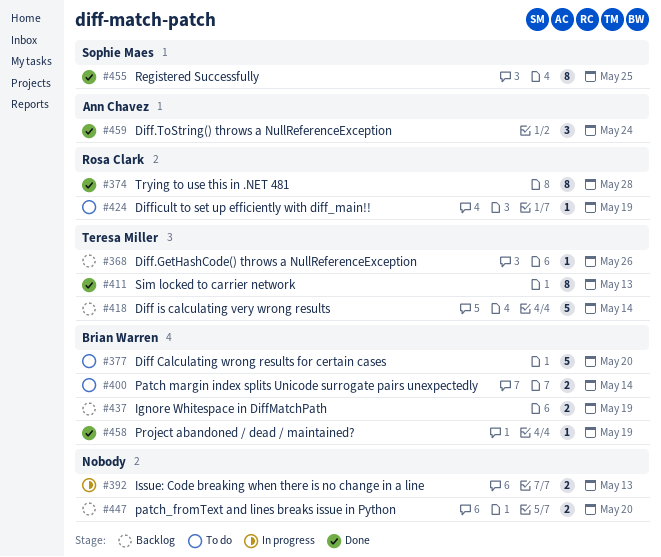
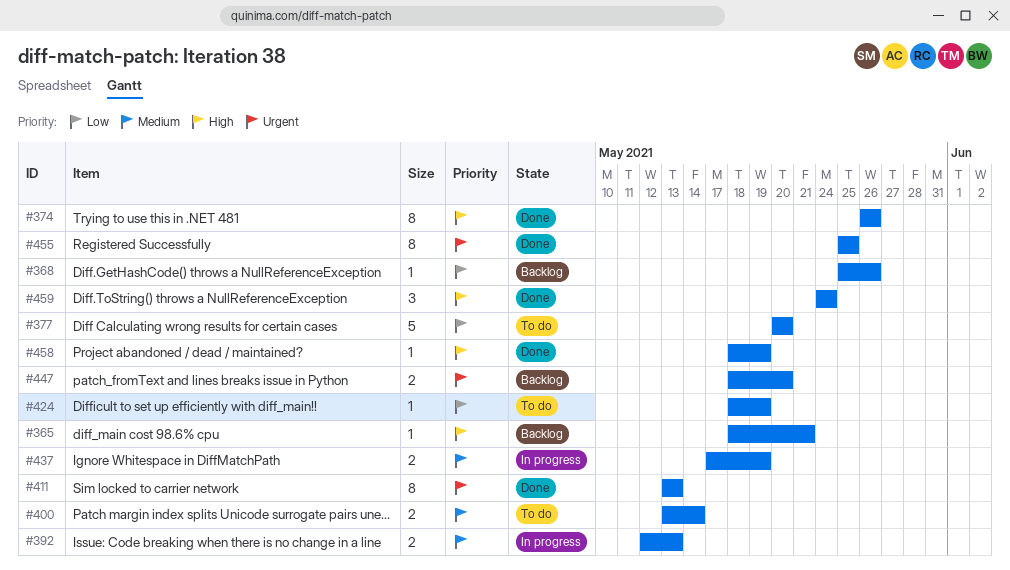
#365: none -> present
#374, due: May 28 -> May 26
#418: present -> none
#437, status: Backlog -> In progress

